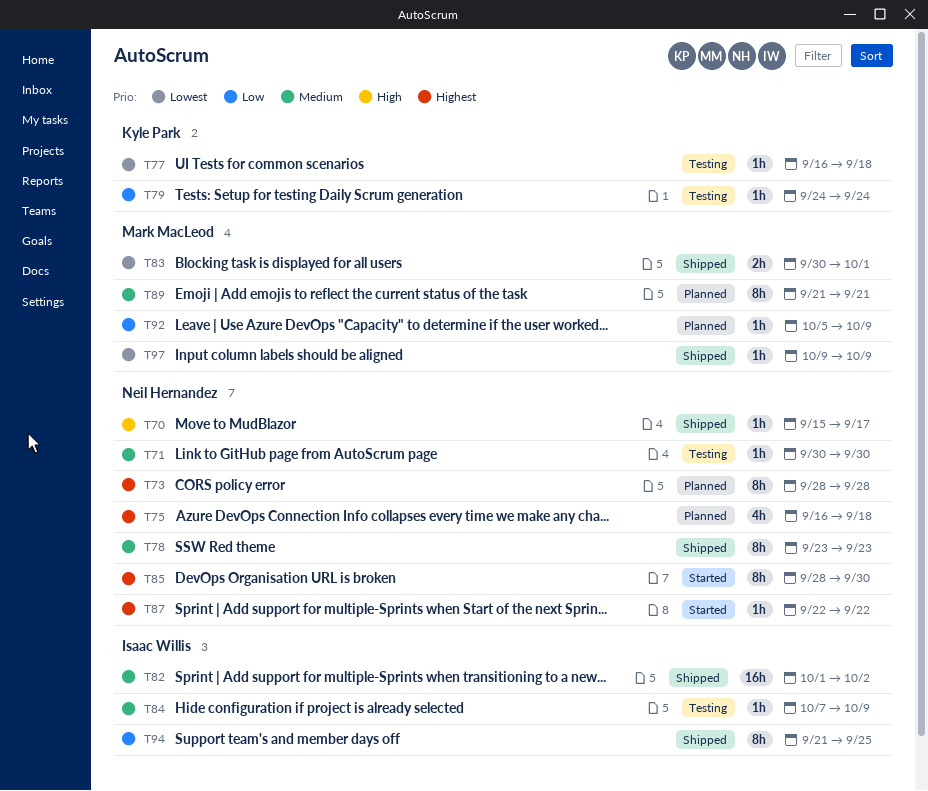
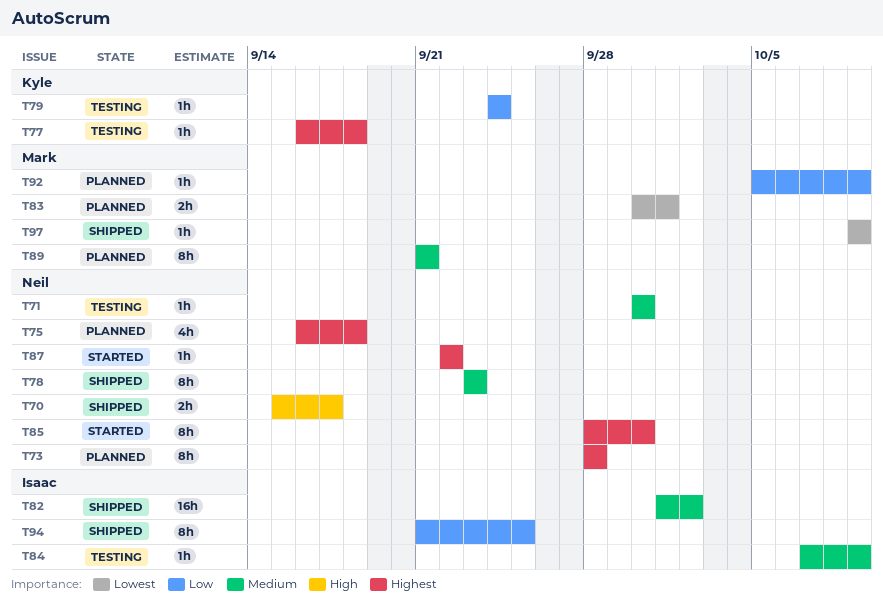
T70, estimate: 1h -> 2h
T77, priority: Lowest -> Highest
T83, status: Shipped -> Planned

